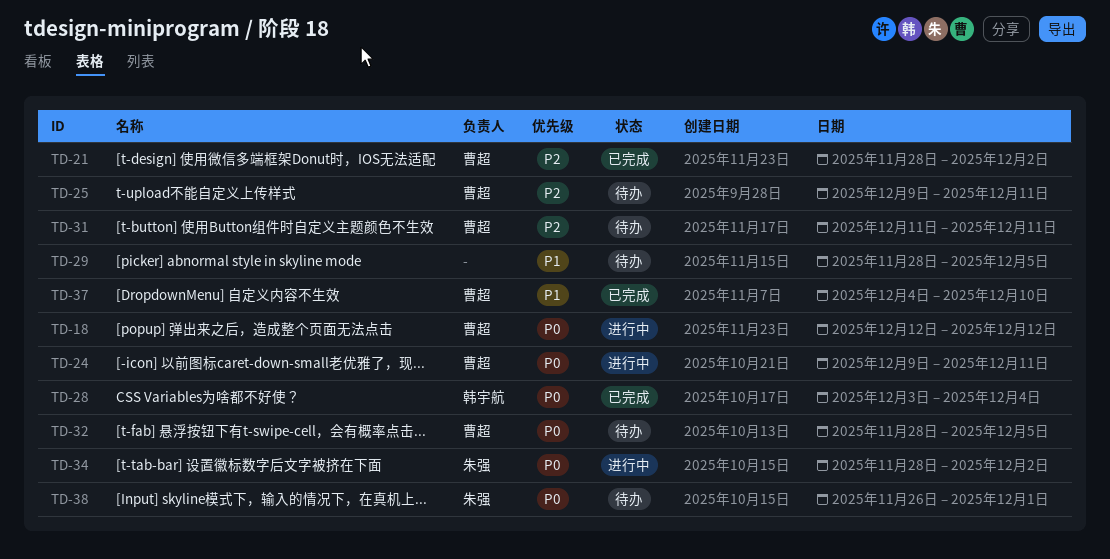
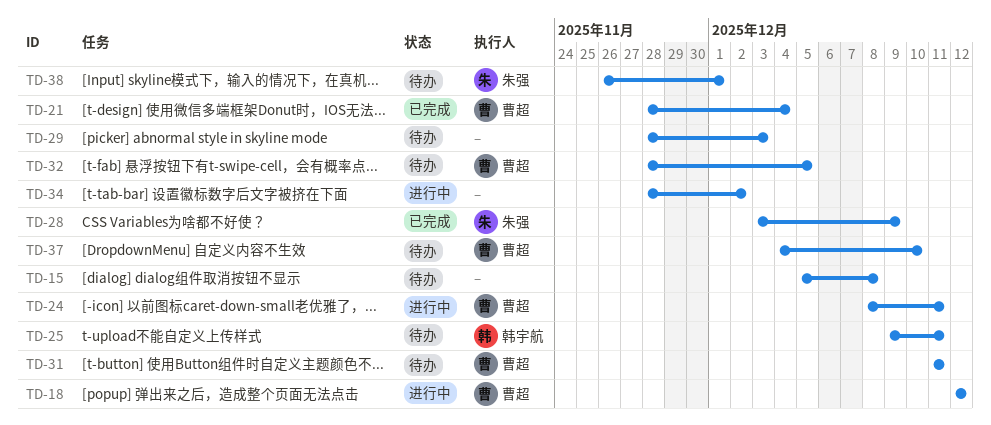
TD-15: none -> present
TD-21, due: Dec 2 -> Dec 4
TD-24, start: Dec 9 -> Dec 8
TD-25, owner: 曹超 -> 韩宇航
TD-28, owner: 韩宇航 -> 朱强
TD-28, due: Dec 4 -> Dec 9
TD-29, due: Dec 5 -> Dec 3
TD-34, owner: 朱强 -> none
TD-37, status: 已完成 -> 待办

